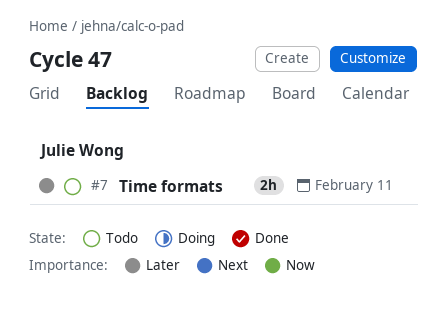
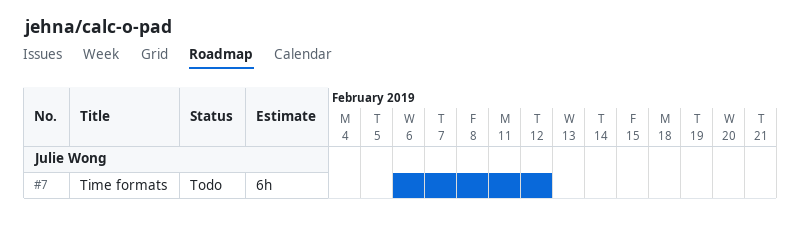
#7, estimate: 2h -> 6h
#7, due: Feb 11 -> Feb 12

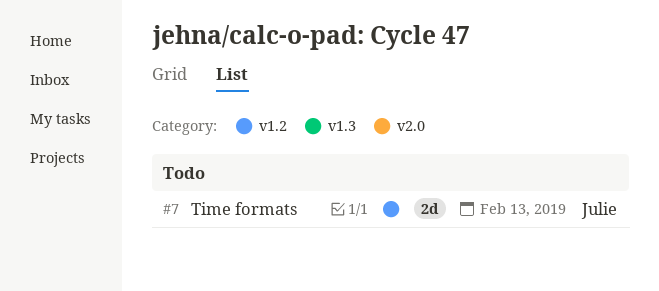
#7, estimate: 6h -> 2d
#7, due: Feb 12 -> Feb 13

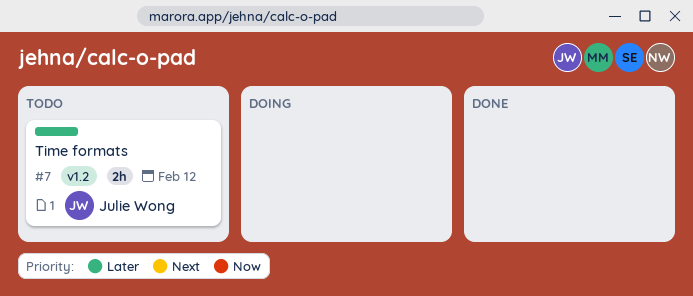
#7, estimate: 2d -> 2h
#7, due: Feb 13 -> Feb 12

